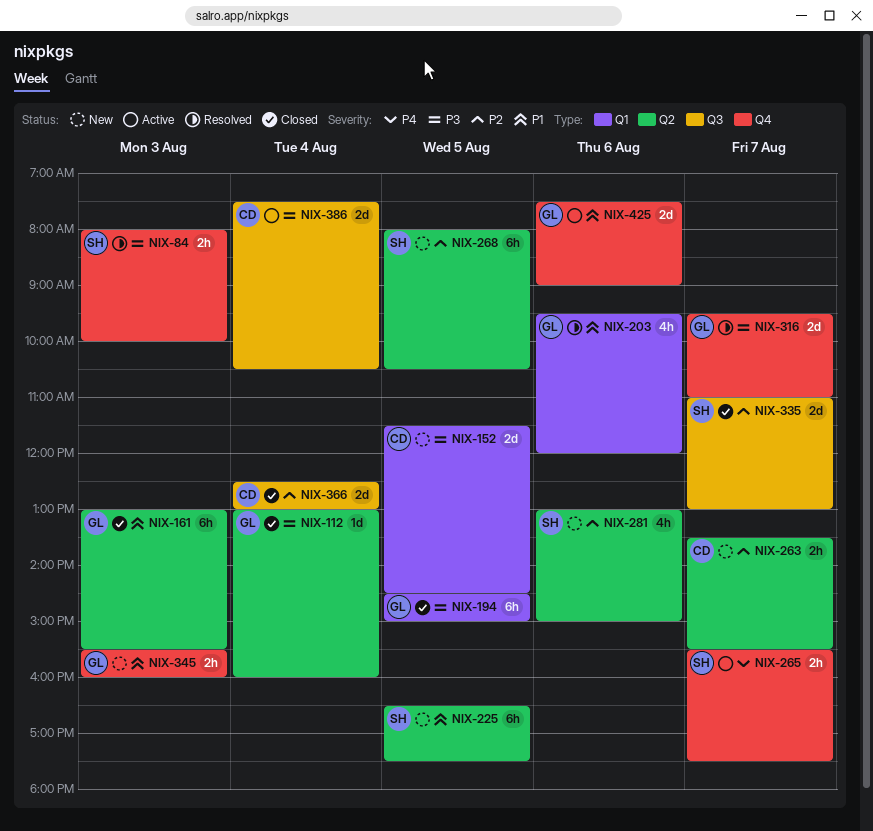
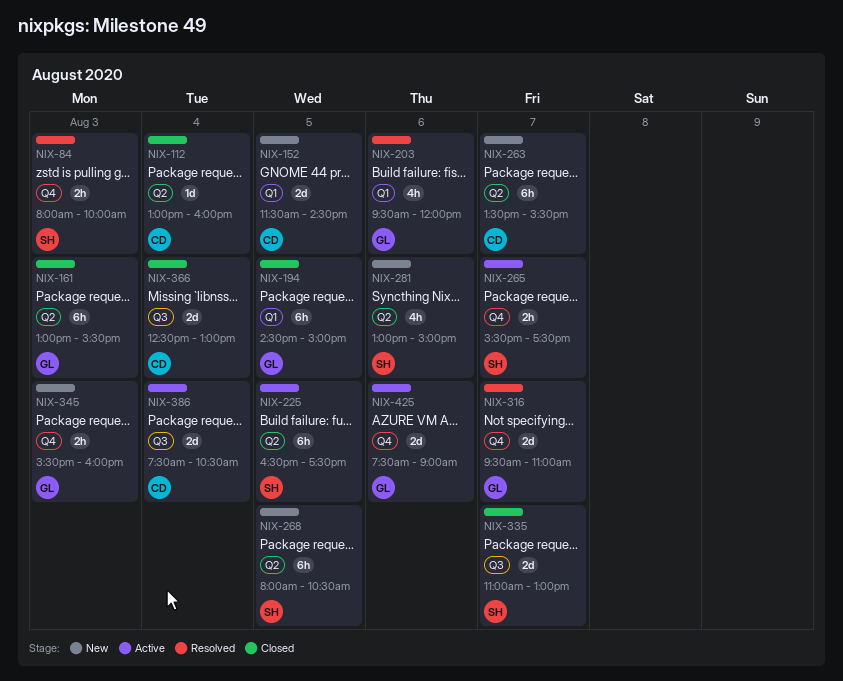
NIX-112, owner: GL -> CD
NIX-225, status: New -> Active
NIX-263, estimate: 2h -> 6h

